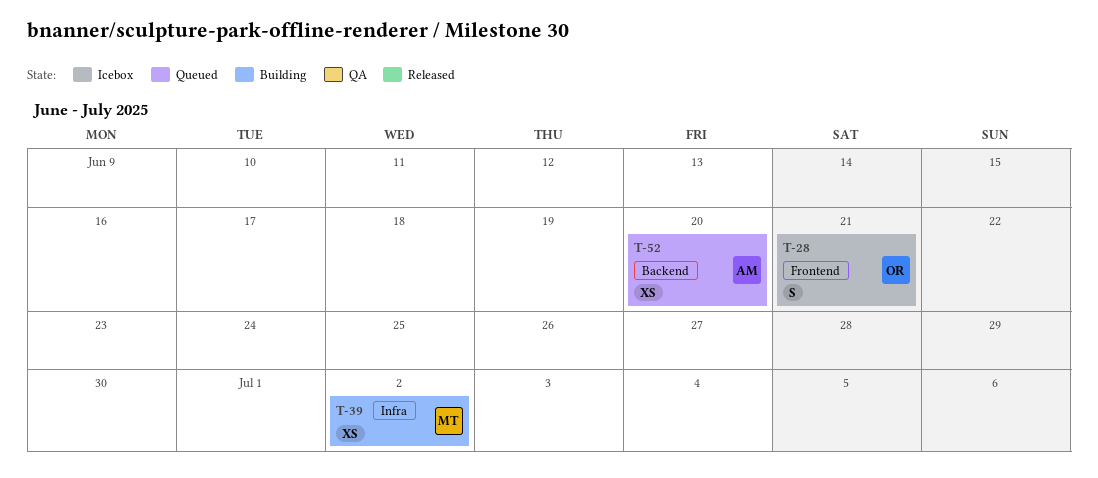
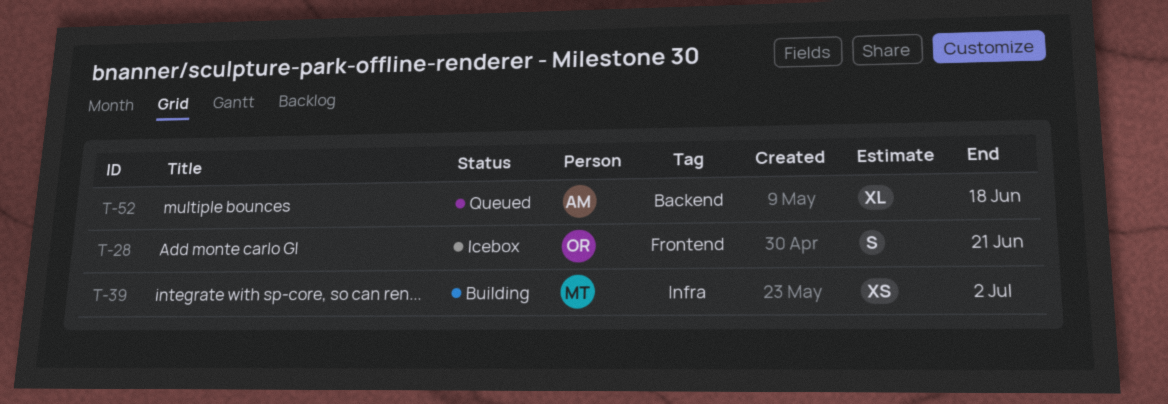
T-52, estimate: XS -> XL
T-52, due: Jun 20 -> Jun 18

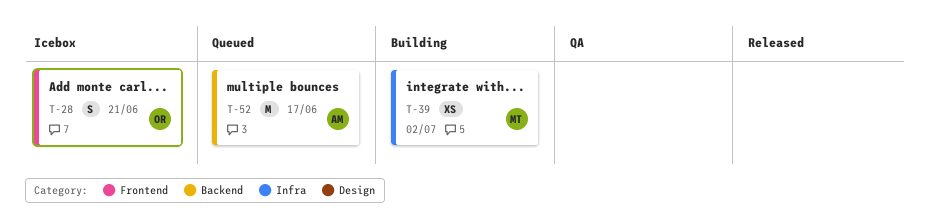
T-52, estimate: XL -> M
T-52, due: Jun 18 -> Jun 17

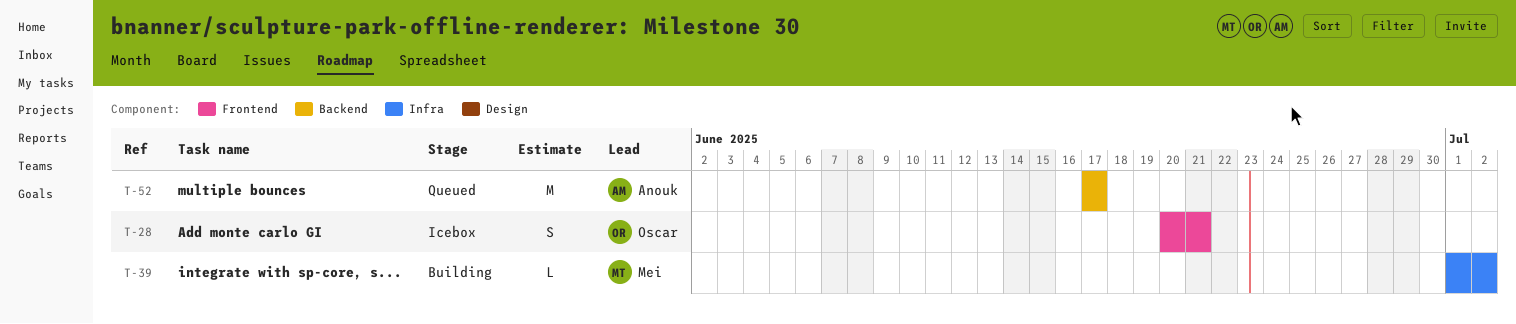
T-39, estimate: XS -> L

